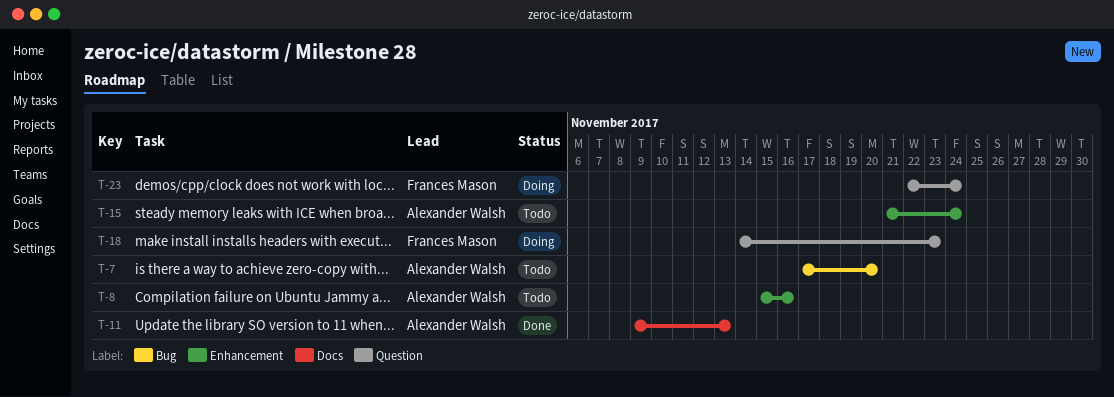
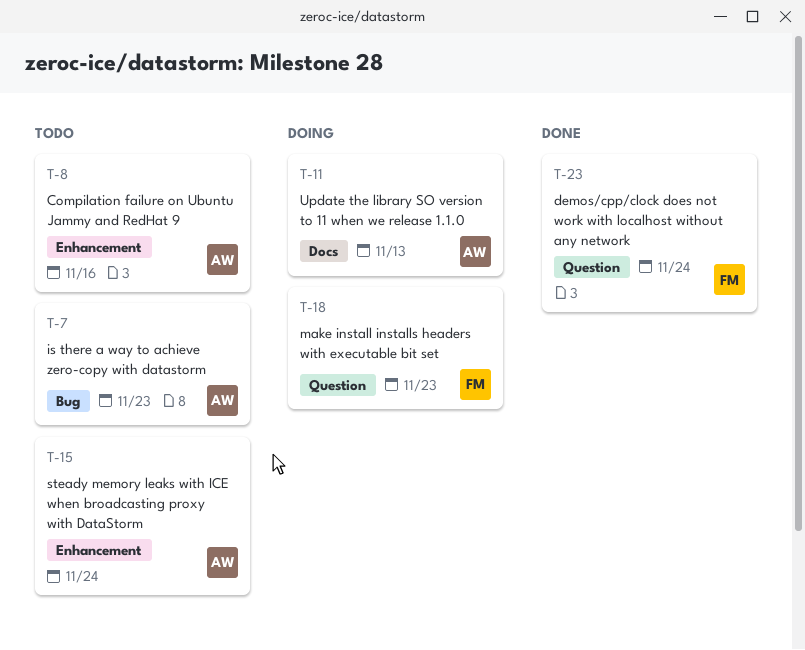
T-7, due: Nov 20 -> Nov 23
T-11, status: Done -> Doing
T-23, status: Doing -> Done

